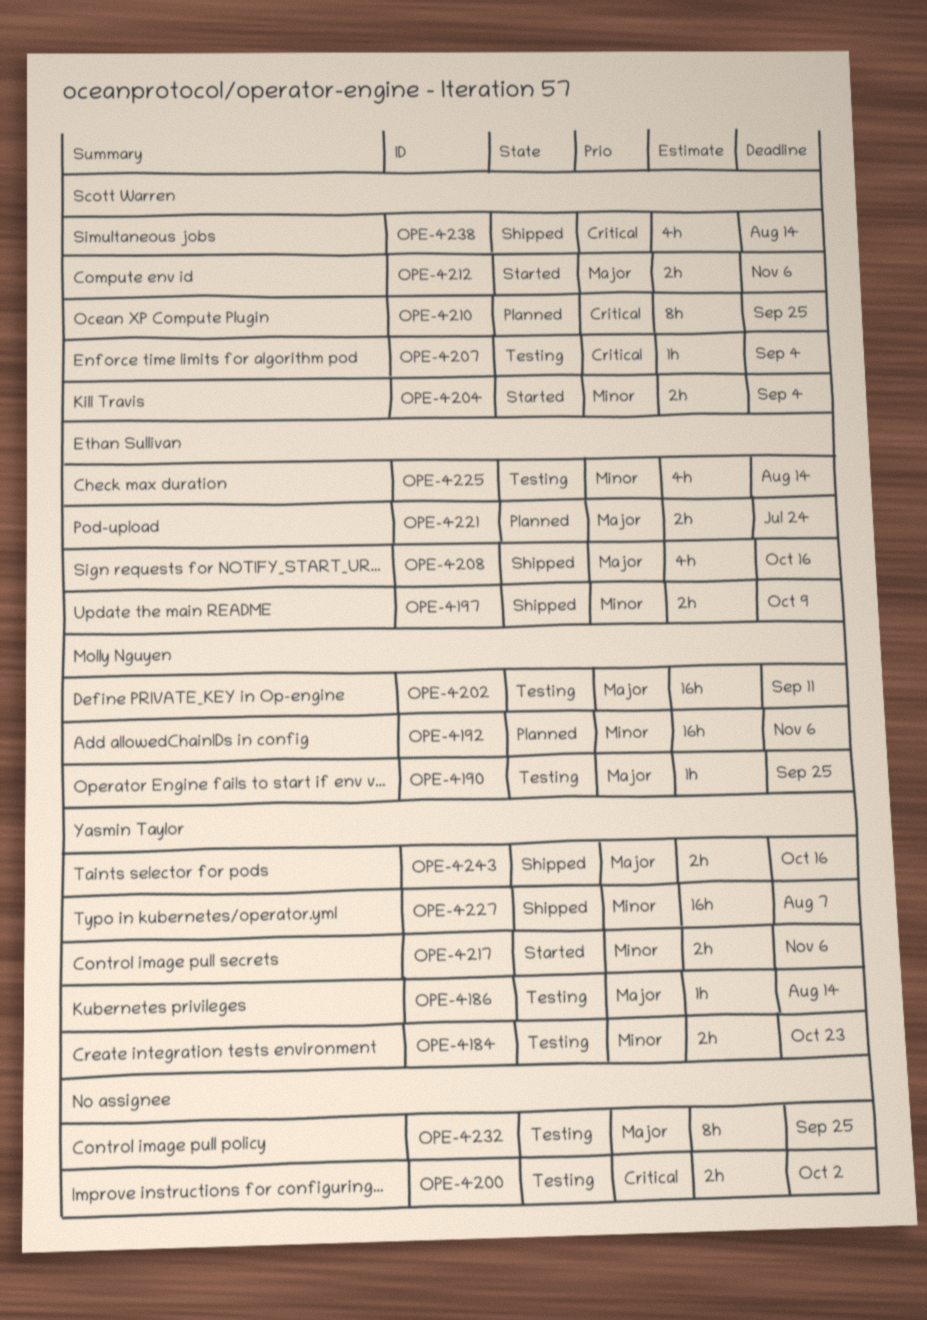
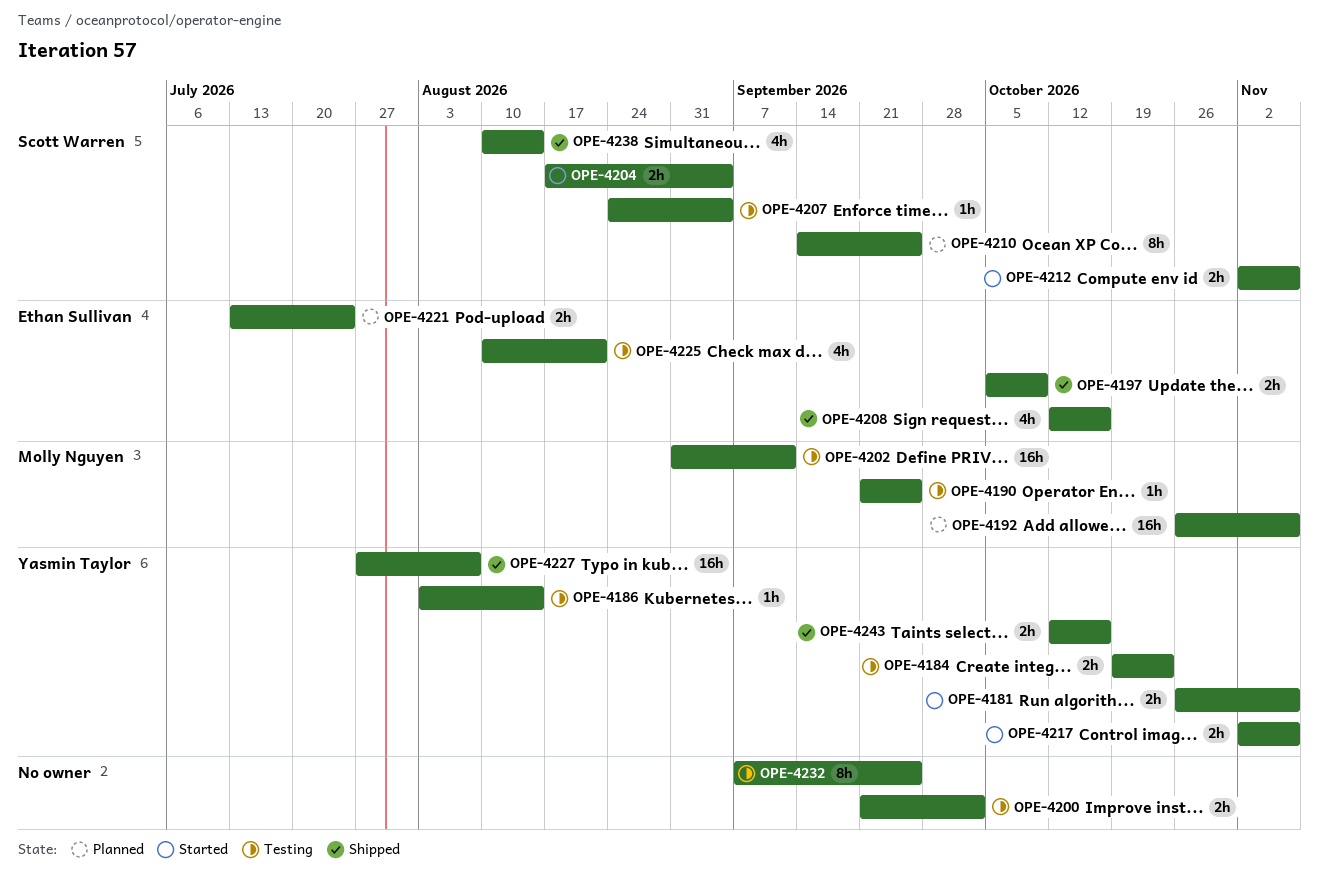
OPE-4181: none -> present
OPE-4225, due: Aug 14 -> Aug 21

